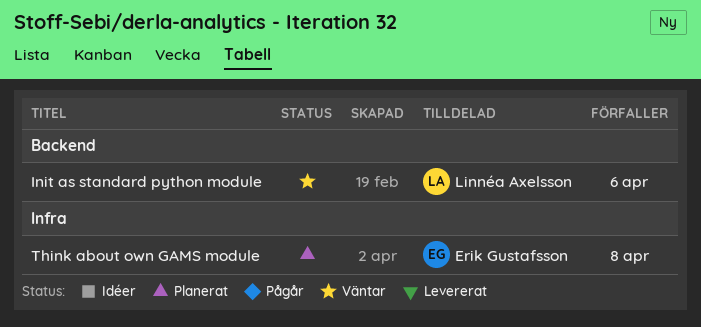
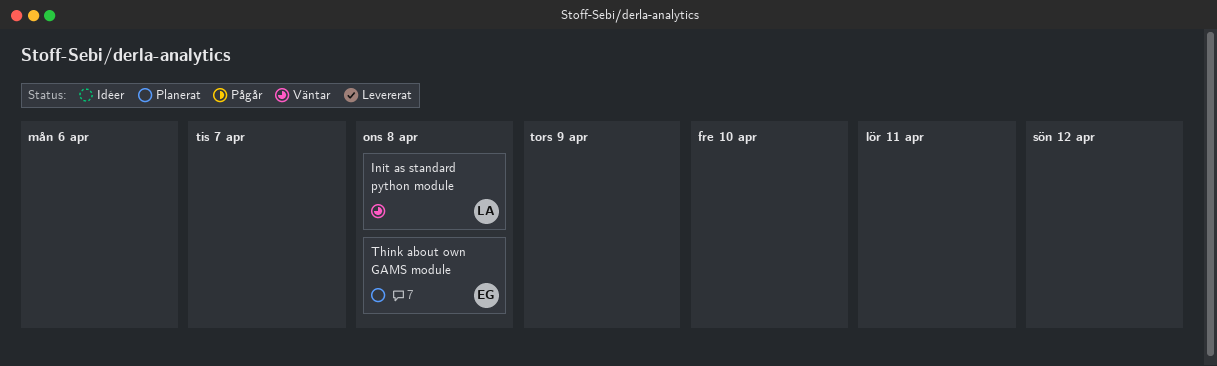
Init as standard python module, due: Apr 6 -> Apr 8

